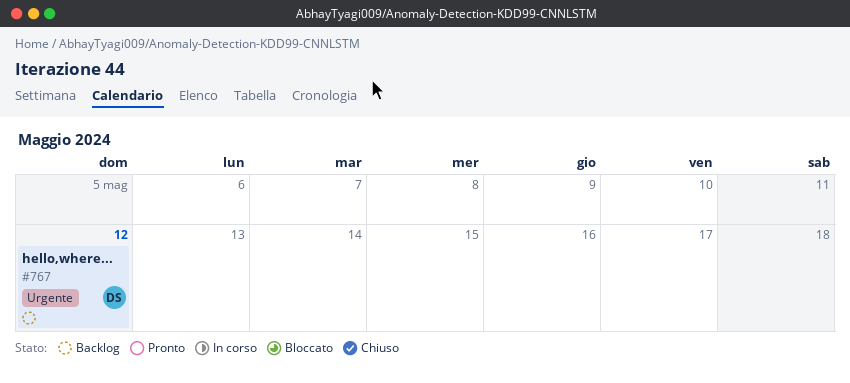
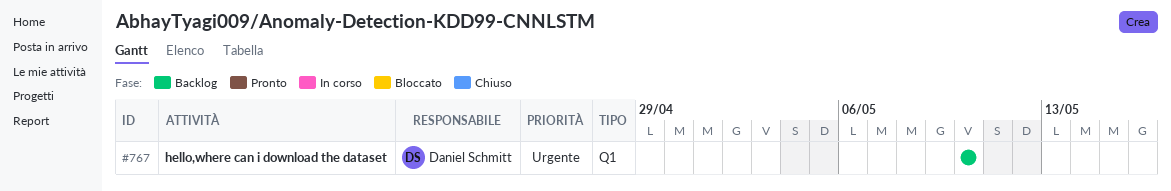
#767, due: May 12 -> May 10

